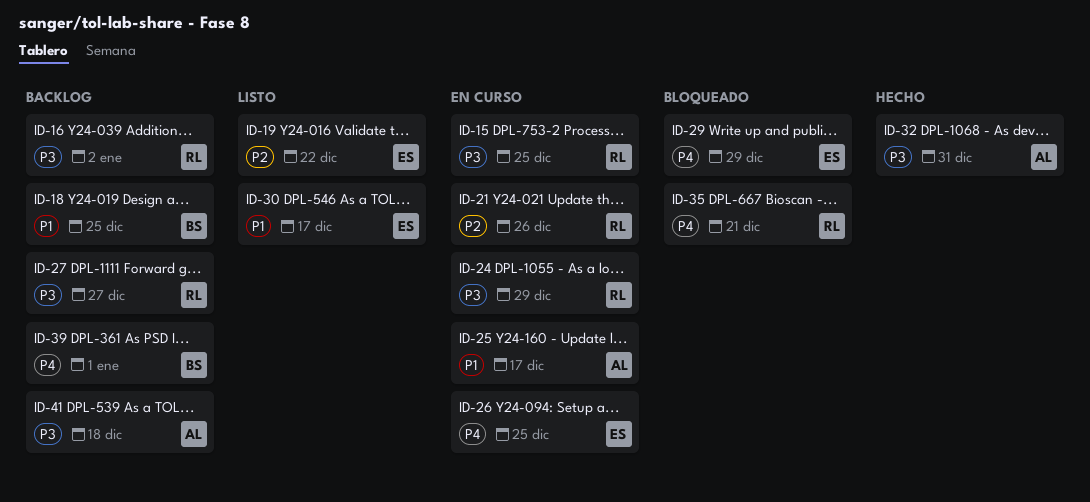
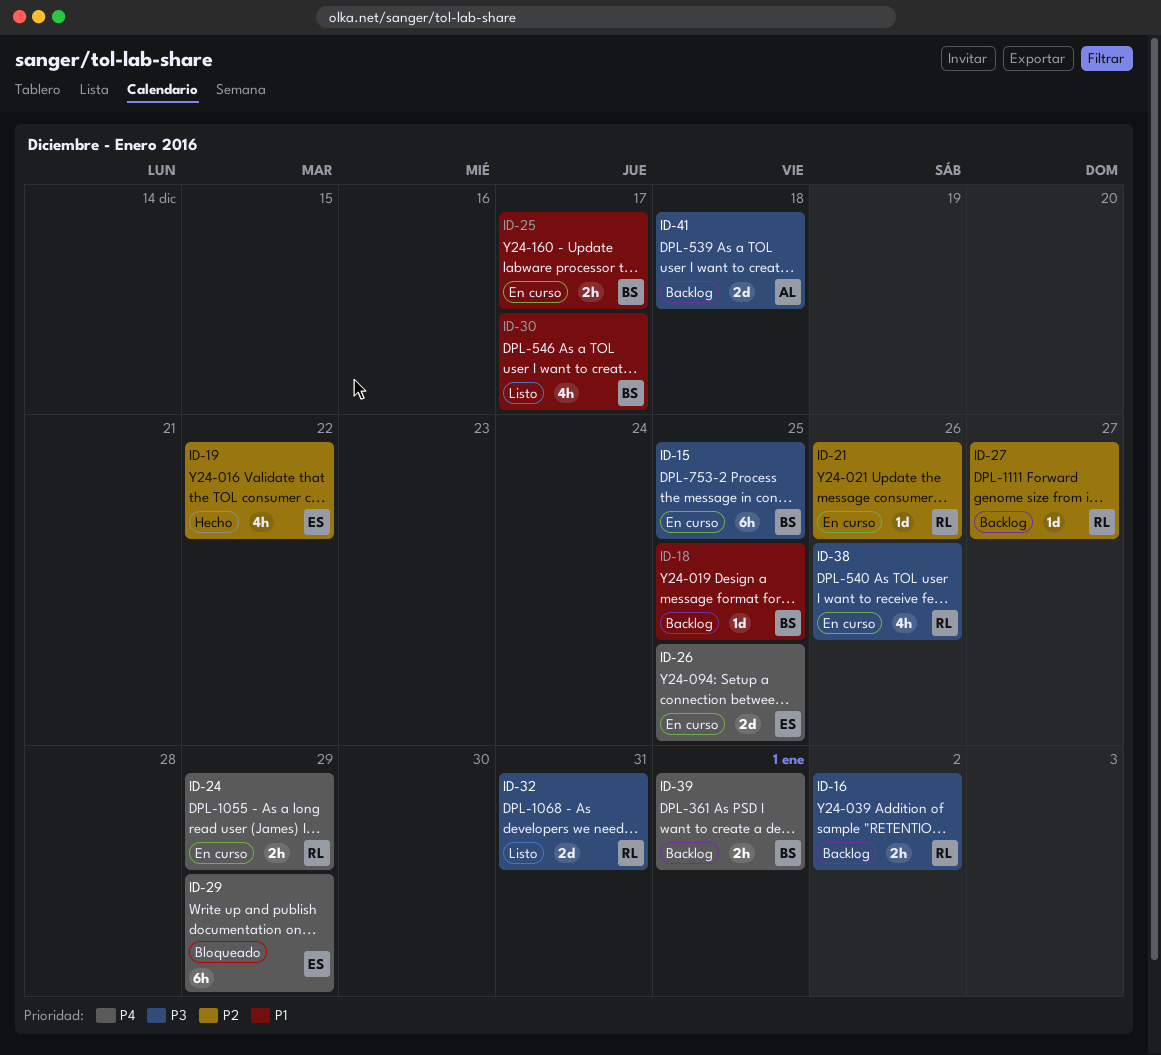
ID-15, owner: RL -> BS
ID-19, status: Listo -> Hecho
ID-24, priority: P3 -> P4
ID-25, owner: AL -> BS
ID-27, priority: P3 -> P2
ID-30, owner: ES -> BS
ID-32, status: Hecho -> Listo
ID-32, owner: AL -> RL
ID-35: present -> none
ID-38: none -> present

